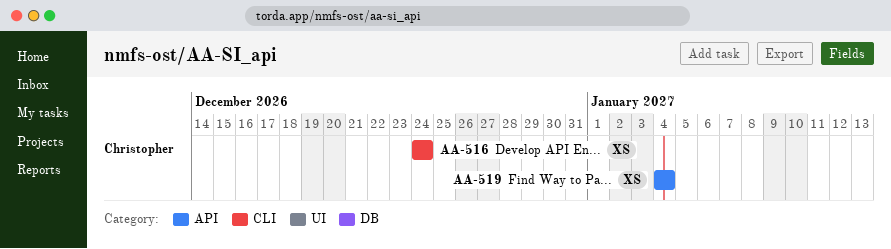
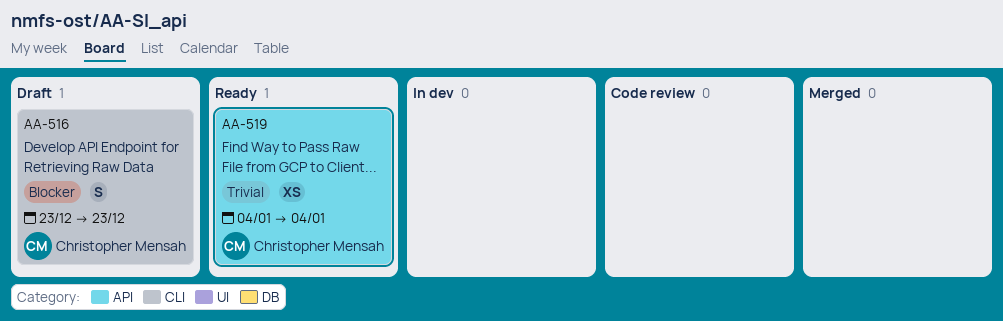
AA-516, estimate: XS -> S
AA-516, start: Dec 24 -> Dec 23
AA-516, due: Dec 24 -> Dec 23

